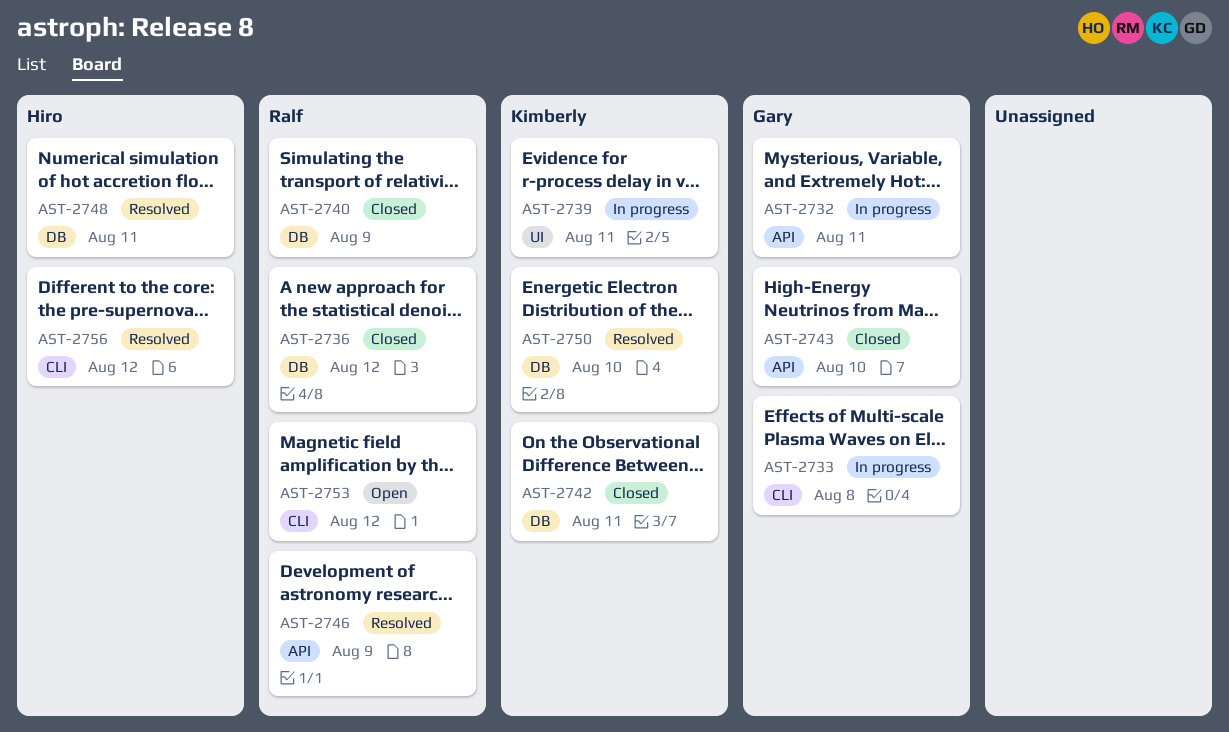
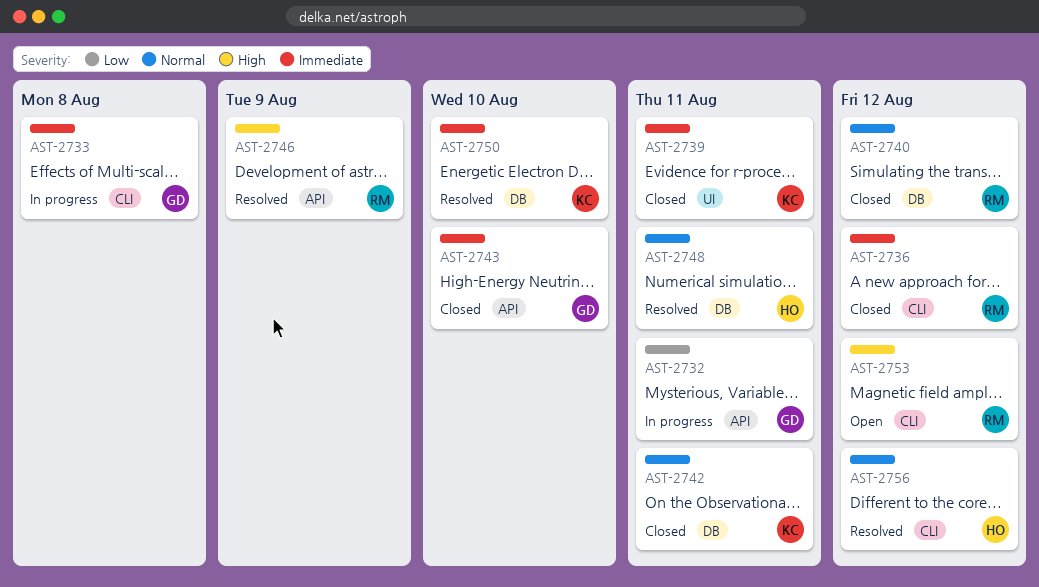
AST-2736, label: DB -> CLI
AST-2739, status: In progress -> Closed
AST-2740, due: Aug 9 -> Aug 12

